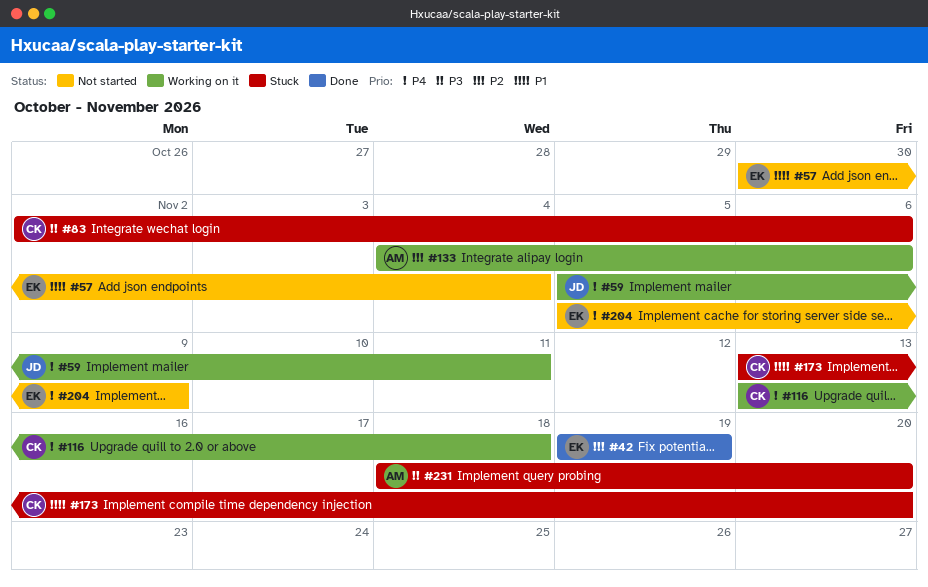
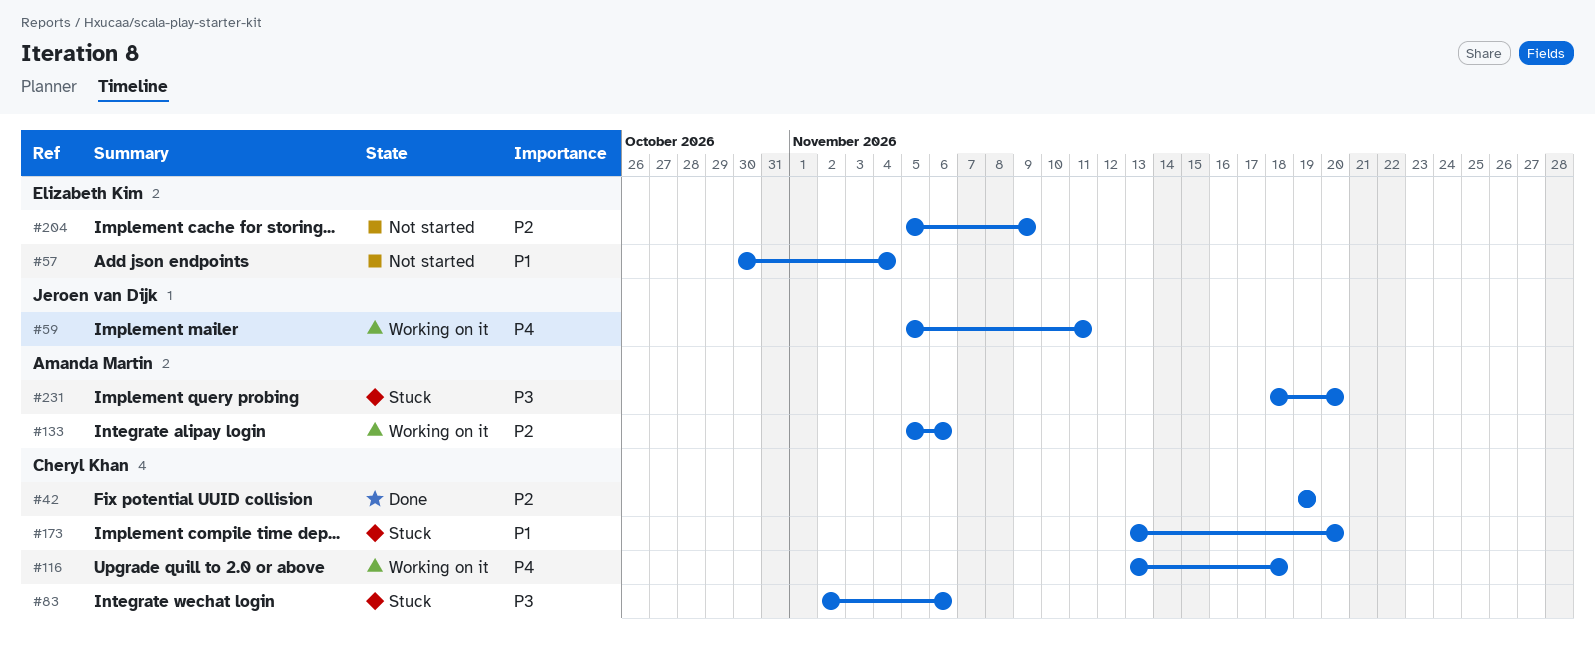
#42, owner: Elizabeth Kim -> Cheryl Khan
#133, start: Nov 4 -> Nov 5
#204, priority: P4 -> P2

